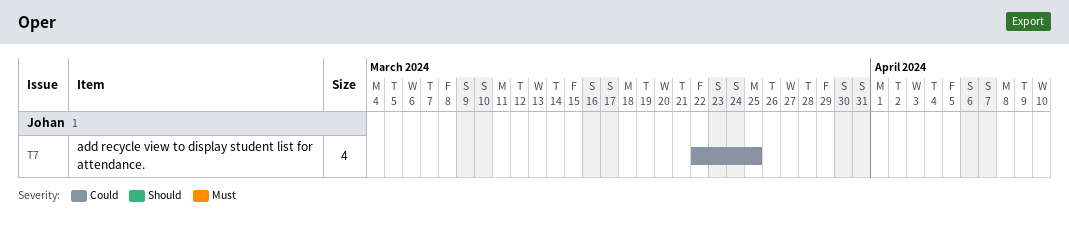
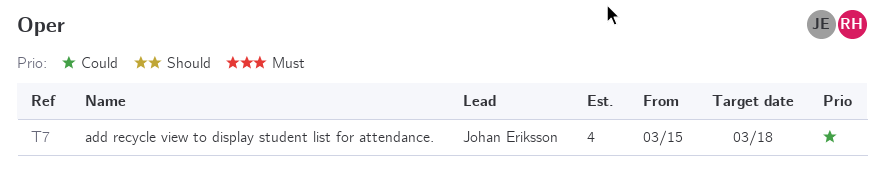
T7, start: Mar 22 -> Mar 15
T7, due: Mar 25 -> Mar 18

